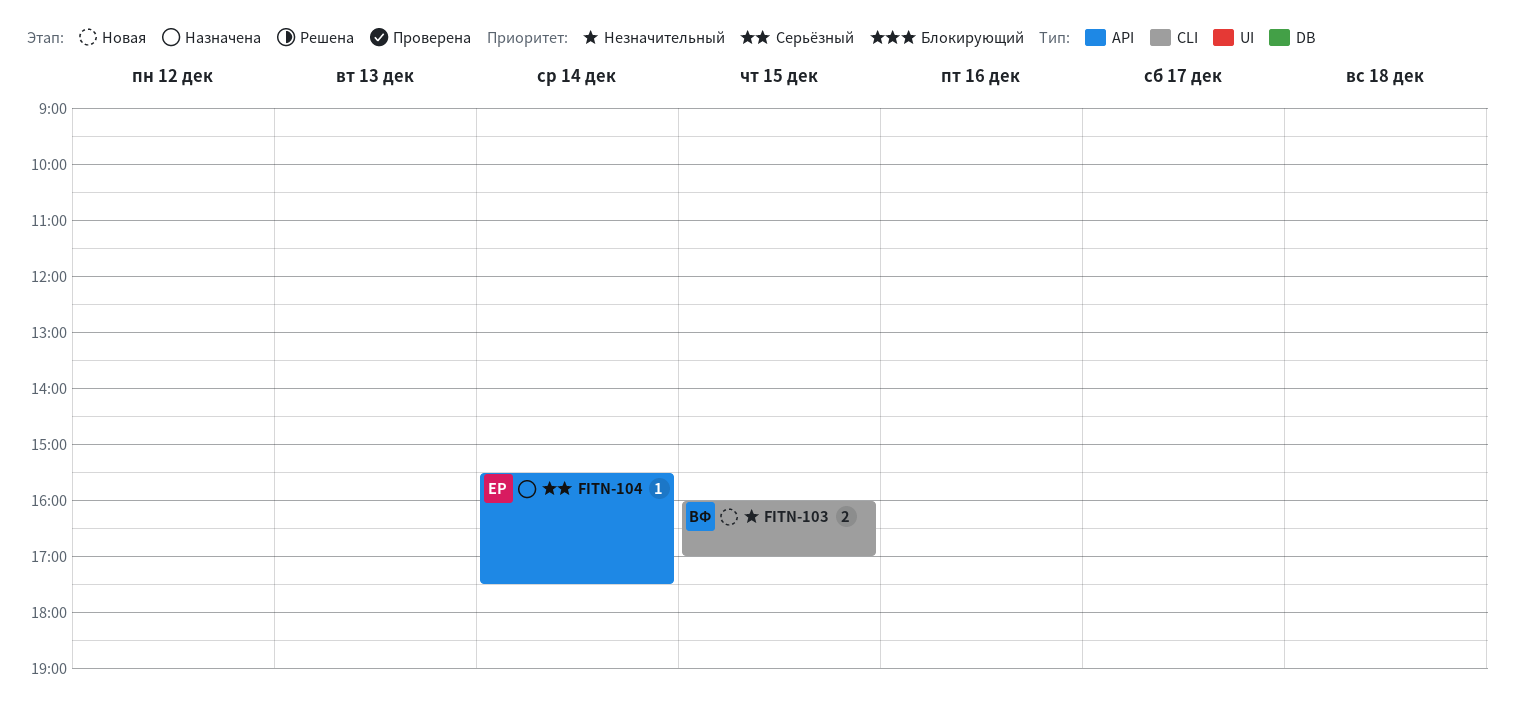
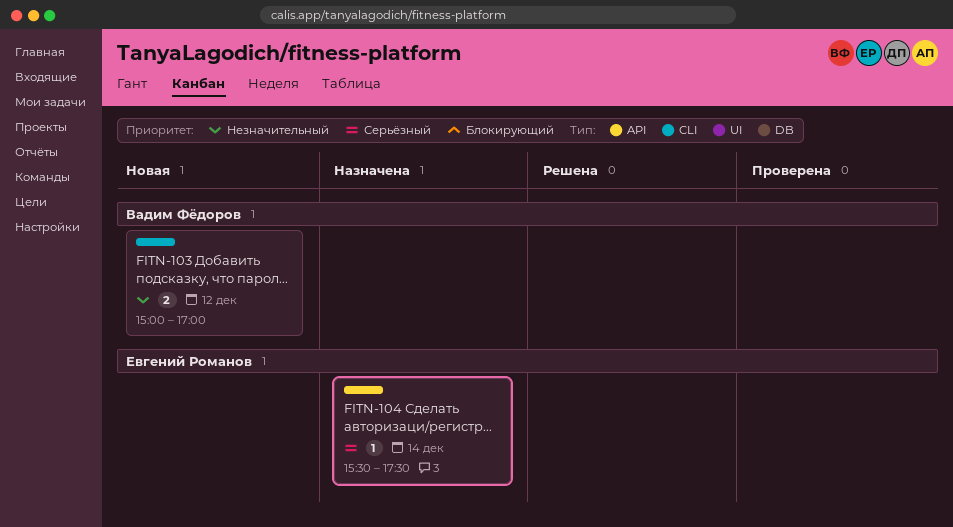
FITN-103, day: Dec 15 -> Dec 12
FITN-103, begins: 16:00 -> 15:00

